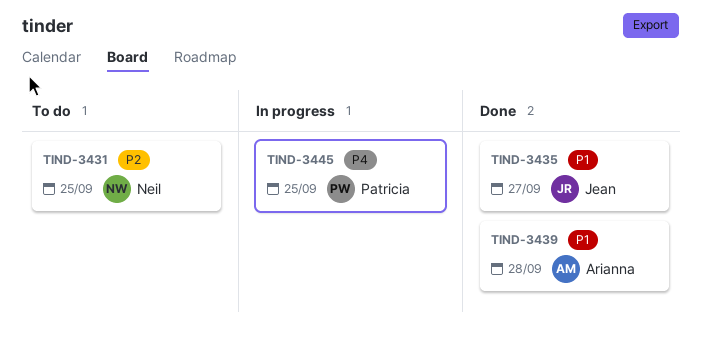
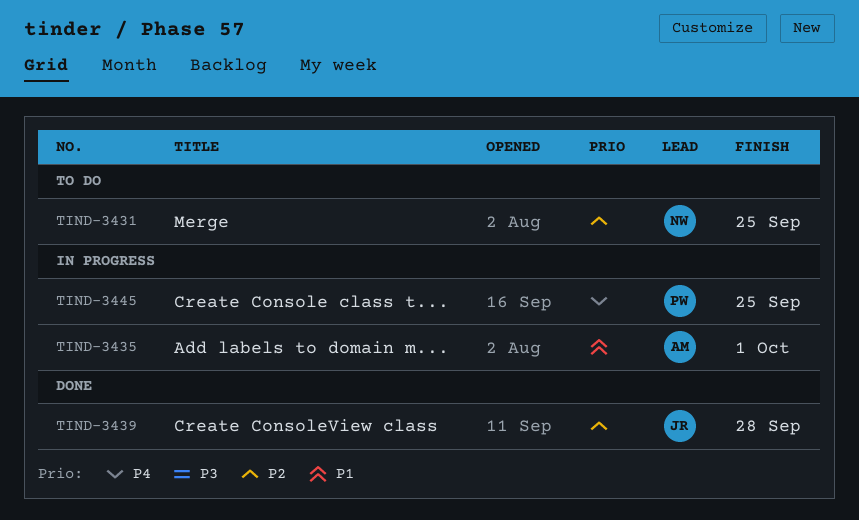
TIND-3435, status: Done -> In progress
TIND-3435, owner: Jean -> Arianna
TIND-3435, due: Sep 27 -> Oct 1
TIND-3439, owner: Arianna -> Jean
TIND-3439, priority: P1 -> P2

